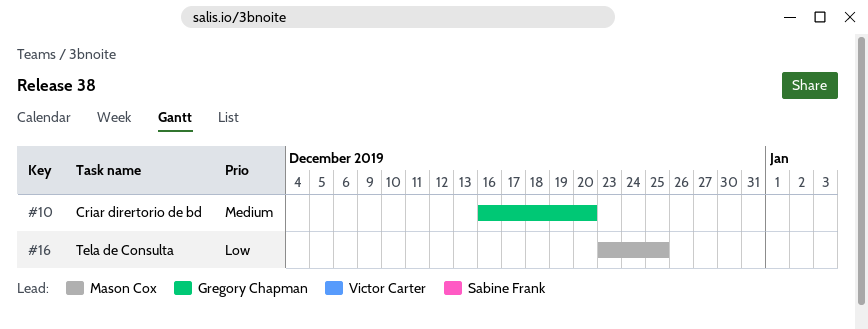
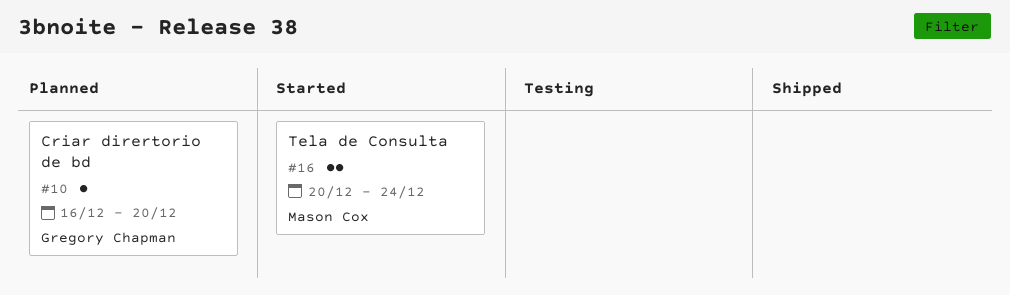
#16, start: Dec 23 -> Dec 20
#16, due: Dec 25 -> Dec 24

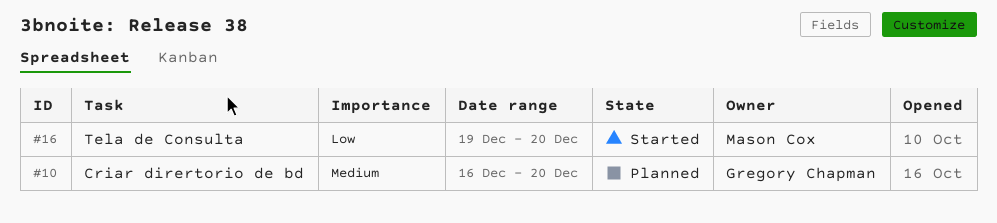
#16, start: Dec 20 -> Dec 19
#16, due: Dec 24 -> Dec 20

